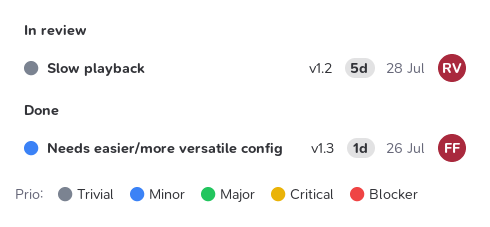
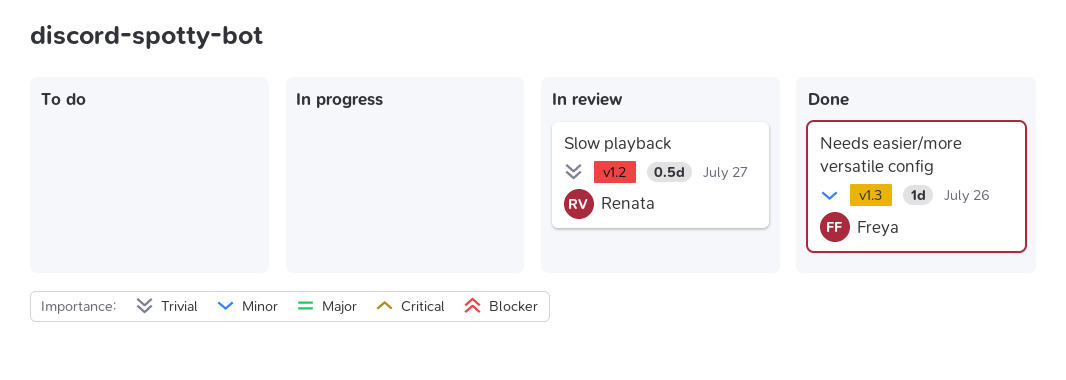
Slow playback, estimate: 5d -> 0.5d
Slow playback, due: Jul 28 -> Jul 27

